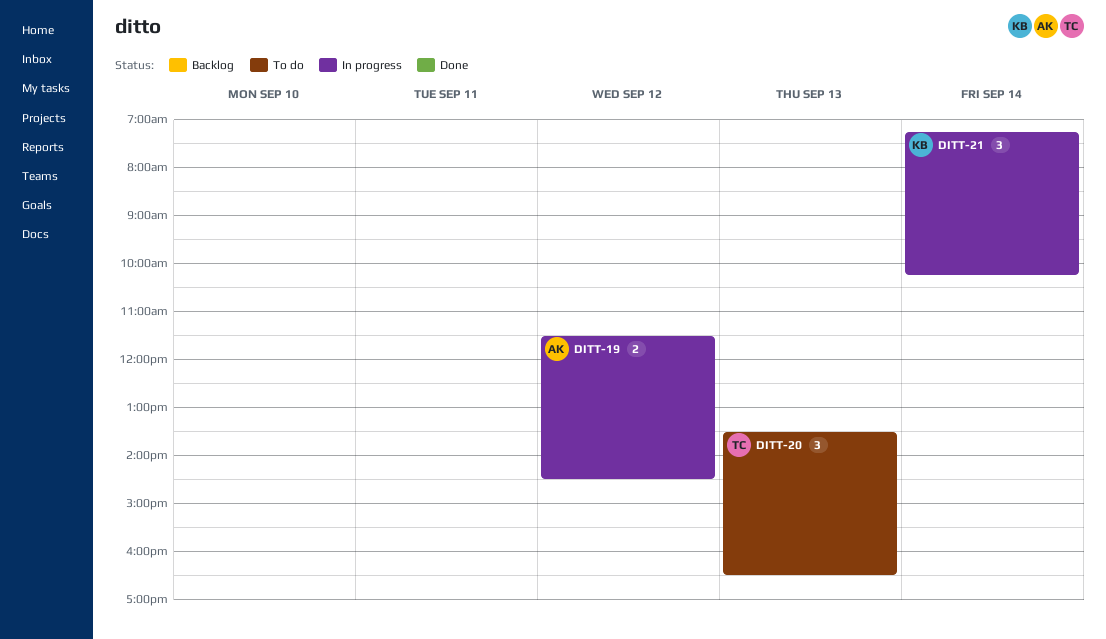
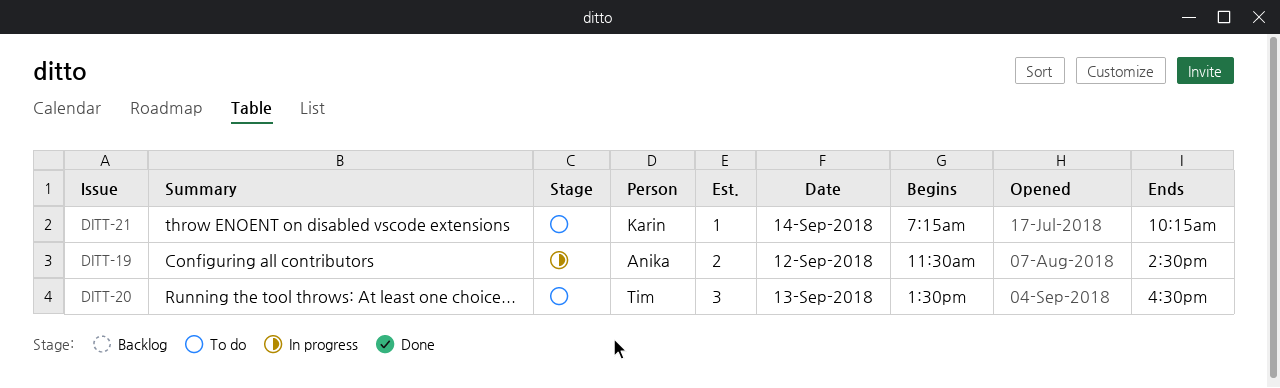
DITT-21, status: In progress -> To do
DITT-21, estimate: 3 -> 1

